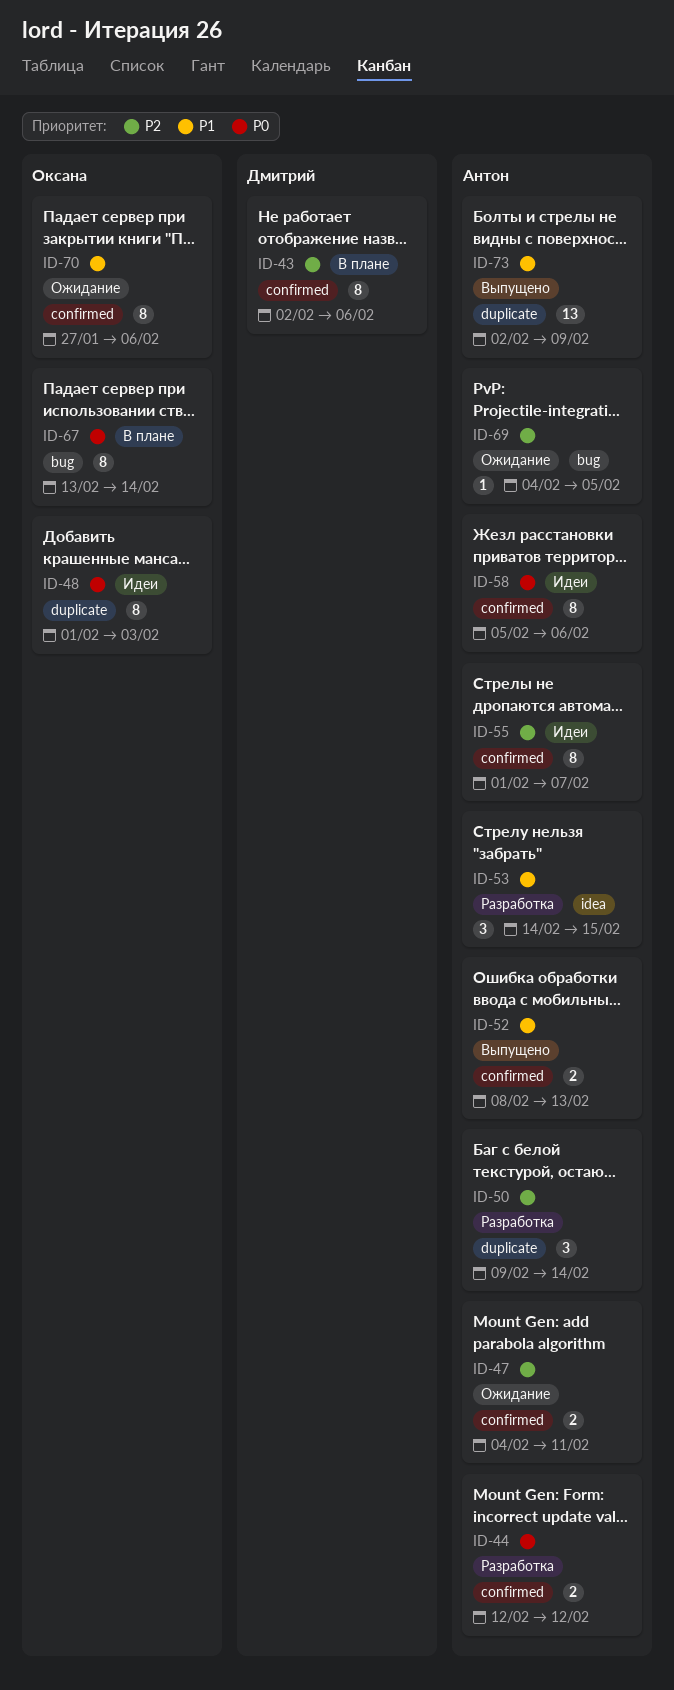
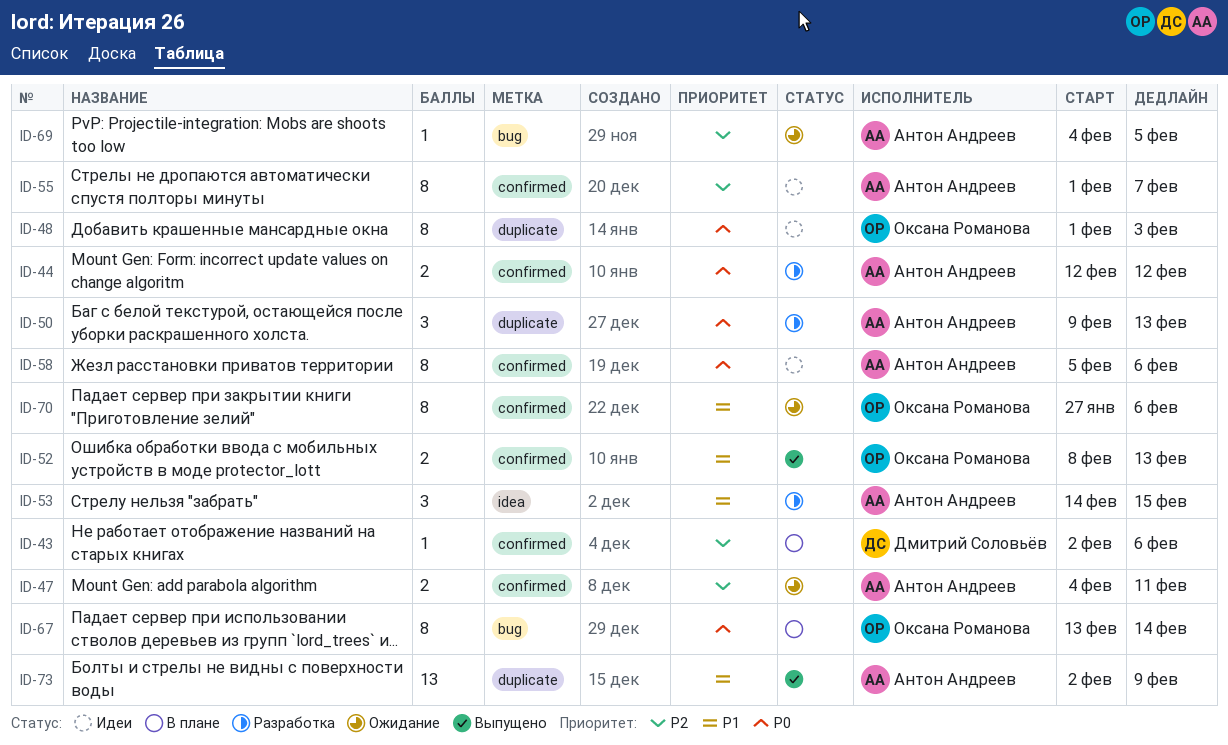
ID-43, estimate: 8 -> 1
ID-50, priority: P2 -> P0
ID-50, due: Feb 14 -> Feb 13
ID-52, owner: Антон Андреев -> Оксана Романова

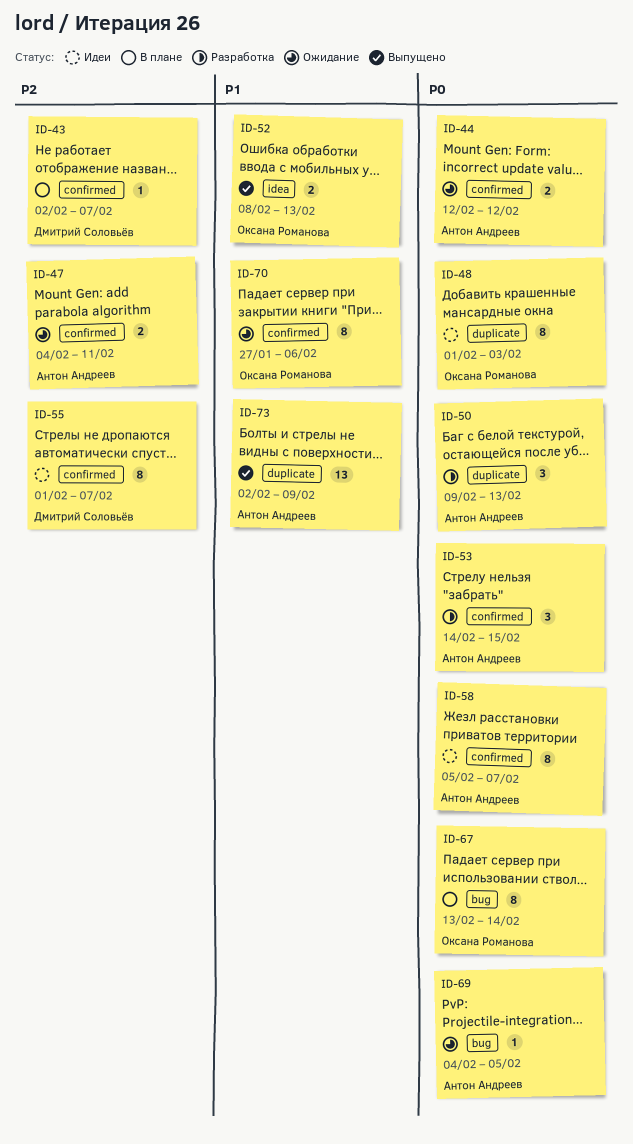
ID-43, due: Feb 6 -> Feb 7
ID-44, status: Разработка -> Ожидание
ID-52, label: confirmed -> idea
ID-53, priority: P1 -> P0
ID-53, label: idea -> confirmed
ID-55, owner: Антон Андреев -> Дмитрий Соловьёв
ID-58, due: Feb 6 -> Feb 7
ID-69, priority: P2 -> P0

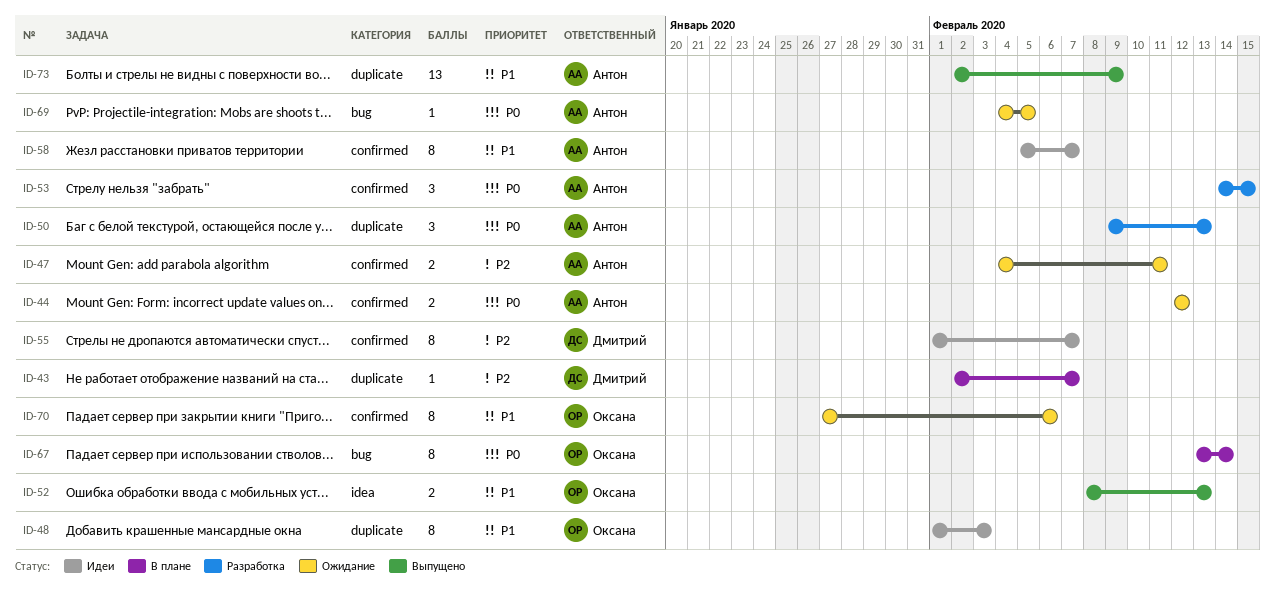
ID-43, label: confirmed -> duplicate
ID-48, priority: P0 -> P1
ID-58, priority: P0 -> P1

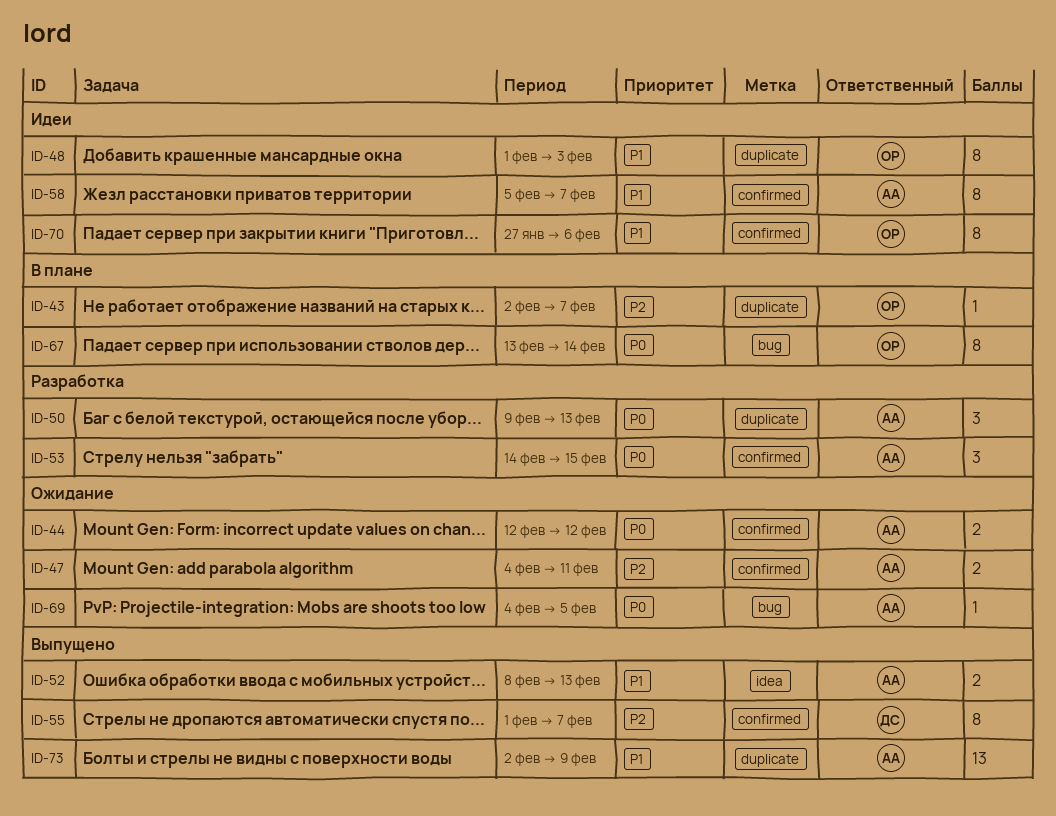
ID-43, owner: Дмитрий -> Оксана
ID-52, owner: Оксана -> Антон
ID-55, status: Идеи -> Выпущено
ID-70, status: Ожидание -> Идеи

